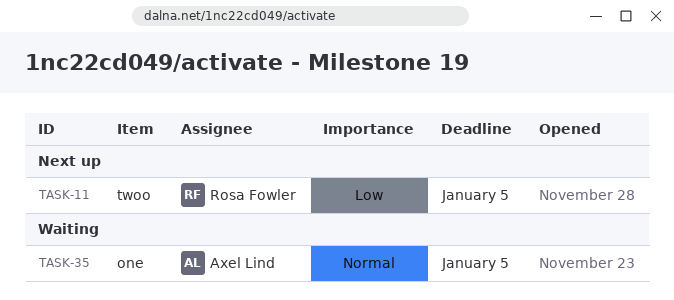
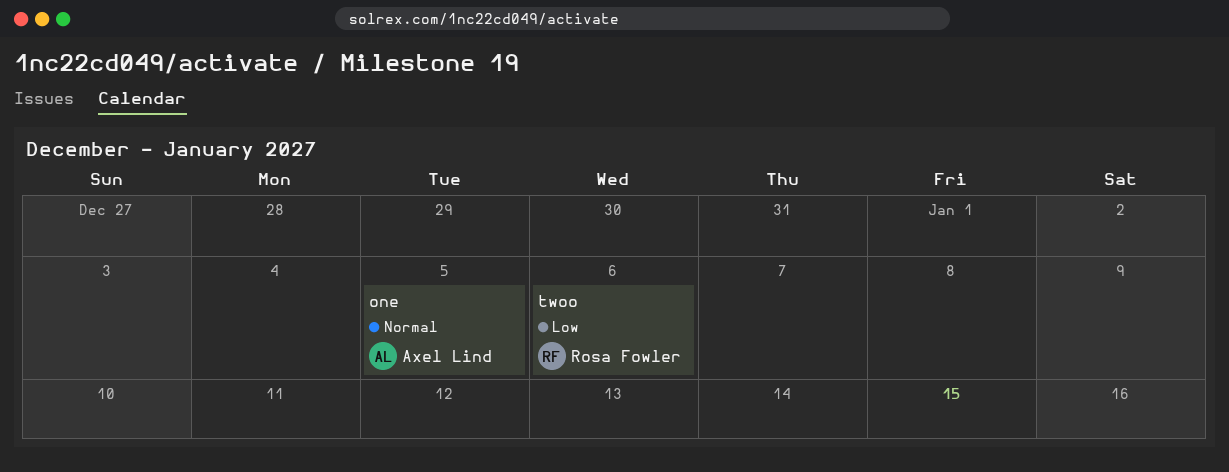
twoo, due: Jan 5 -> Jan 6

